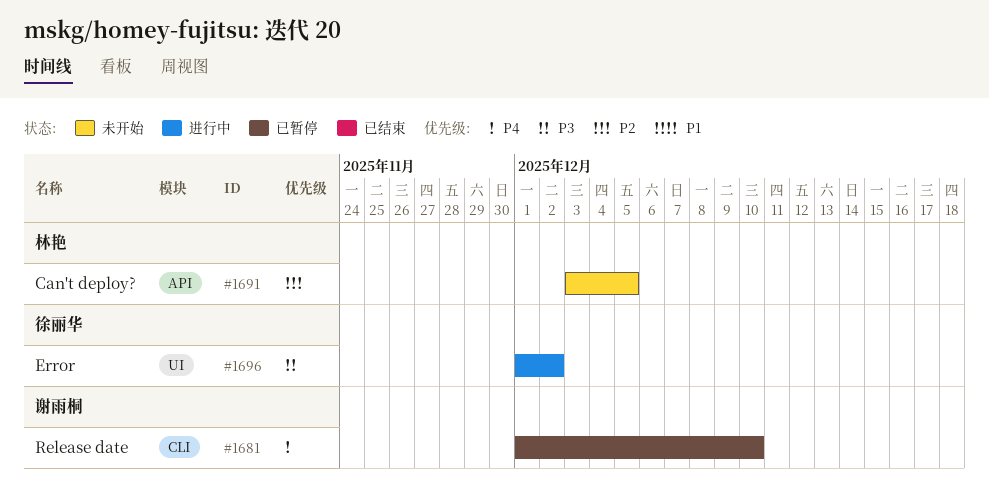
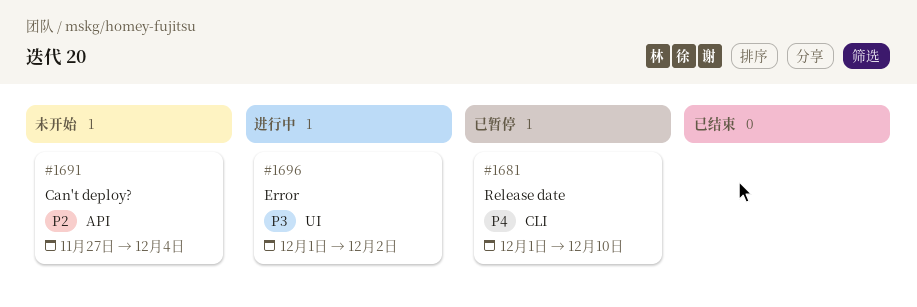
#1691, start: Dec 3 -> Nov 27
#1691, due: Dec 5 -> Dec 4

